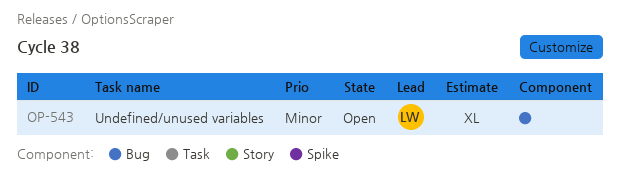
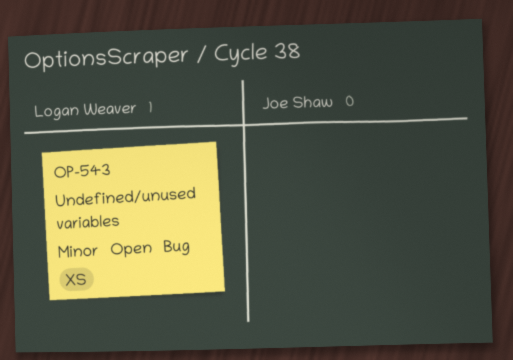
OP-543, estimate: XL -> XS

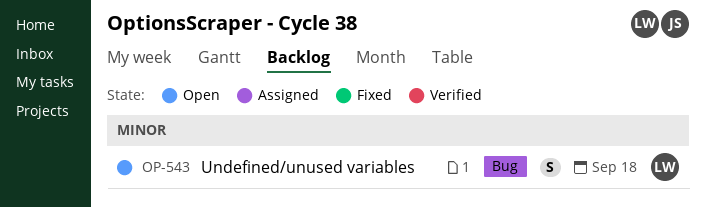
OP-543, estimate: XS -> S

